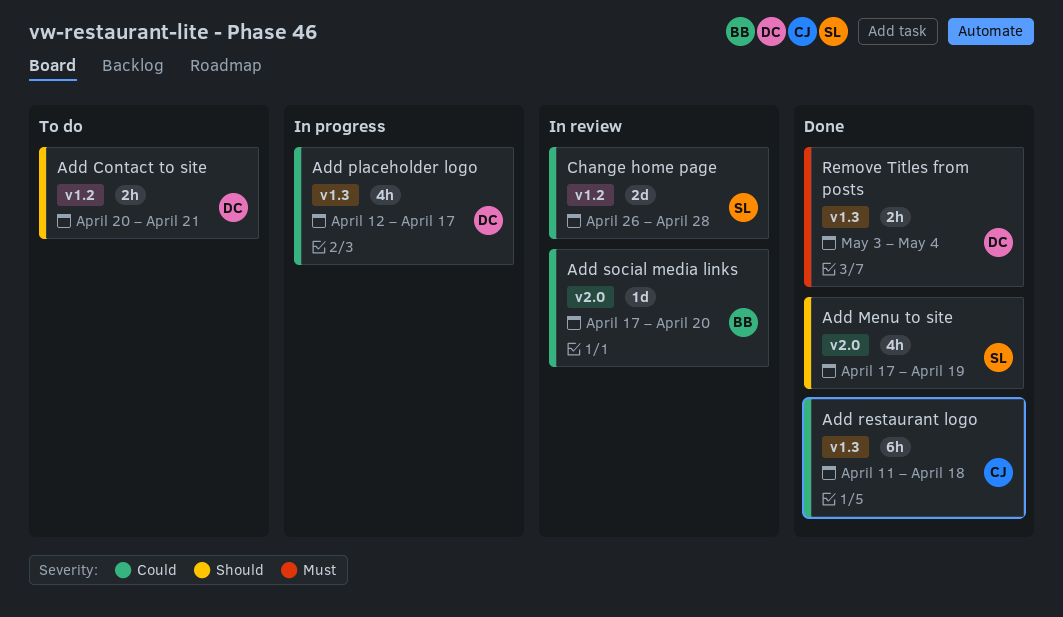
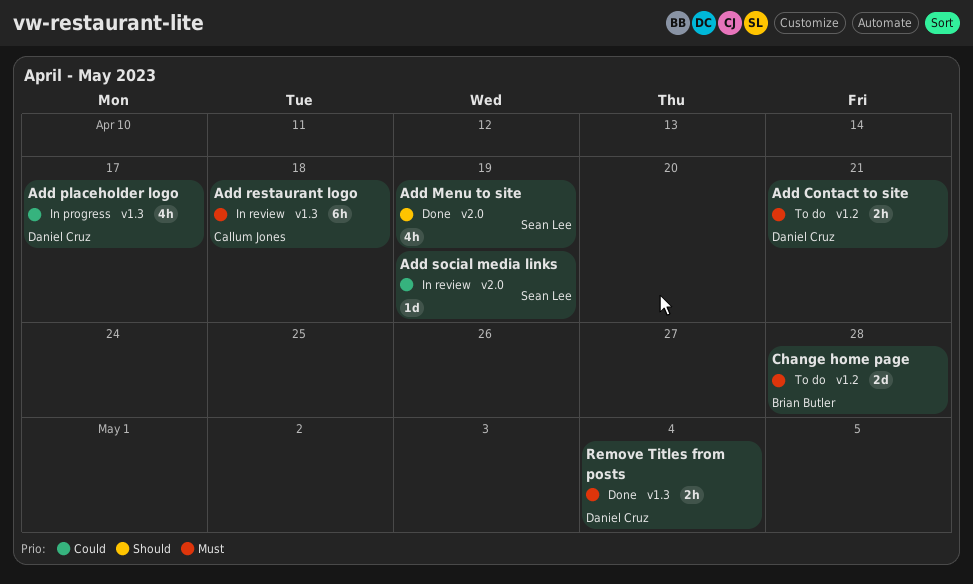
Add Contact to site, priority: Should -> Must
Add restaurant logo, status: Done -> In review
Add restaurant logo, priority: Could -> Must
Add social media links, owner: Brian Butler -> Sean Lee
Add social media links, due: Apr 20 -> Apr 19
Change home page, status: In review -> To do
Change home page, owner: Sean Lee -> Brian Butler
Change home page, priority: Could -> Must

